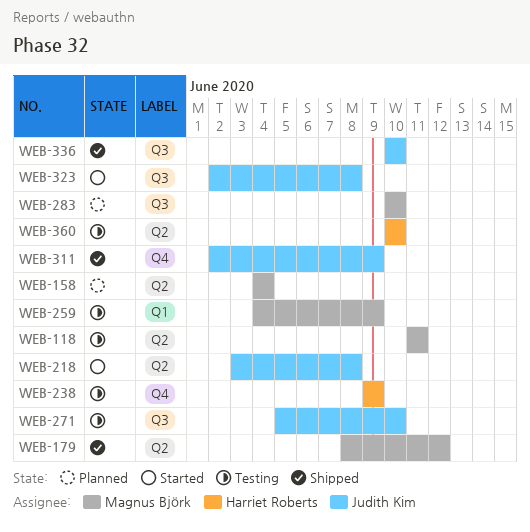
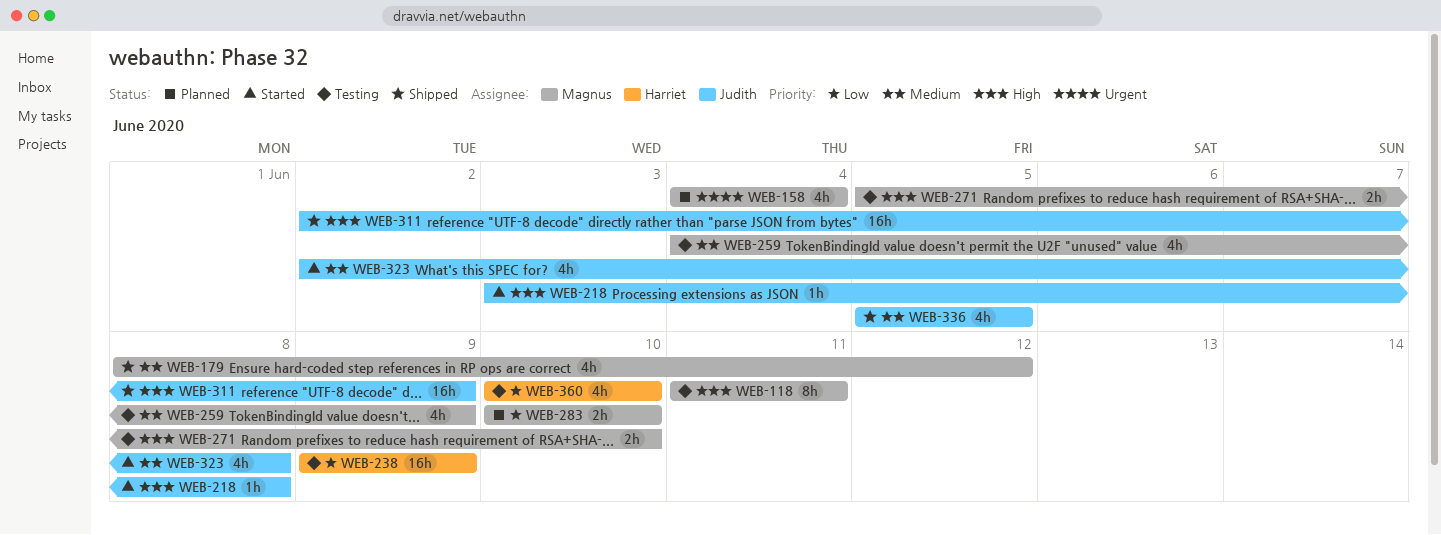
WEB-271, owner: Judith Kim -> Magnus Björk
WEB-336, start: Jun 10 -> Jun 5
WEB-336, due: Jun 10 -> Jun 5

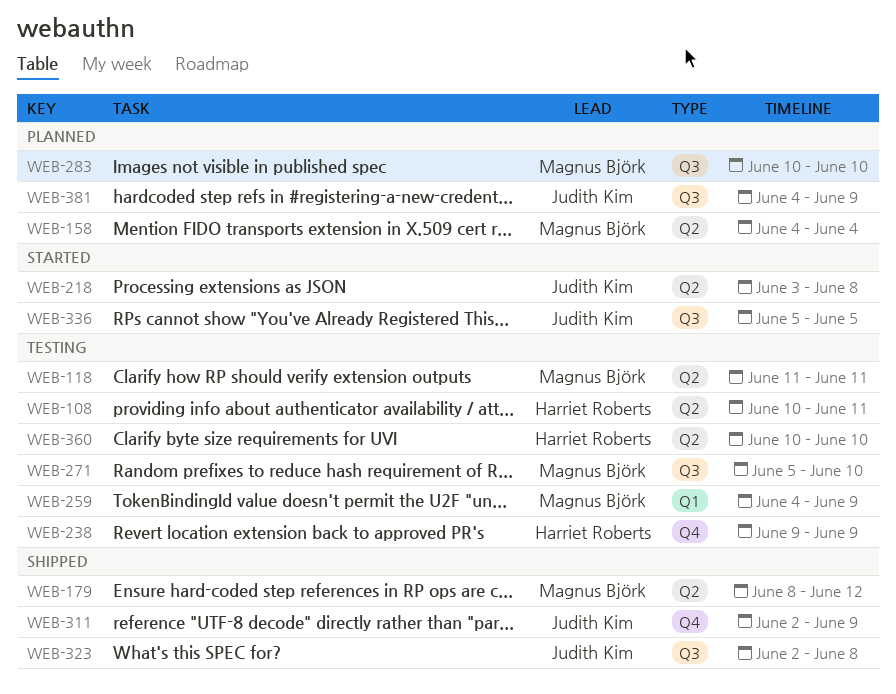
WEB-108: none -> present
WEB-323, status: Started -> Shipped
WEB-336, status: Shipped -> Started
WEB-381: none -> present

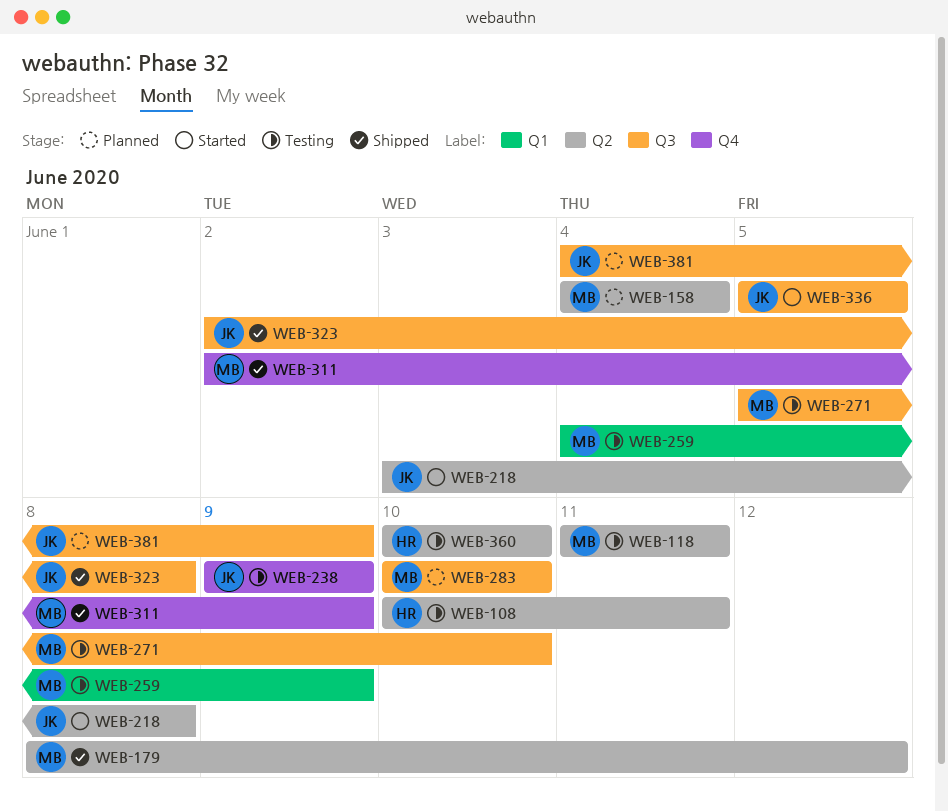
WEB-238, owner: Harriet Roberts -> Judith Kim
WEB-311, owner: Judith Kim -> Magnus Björk

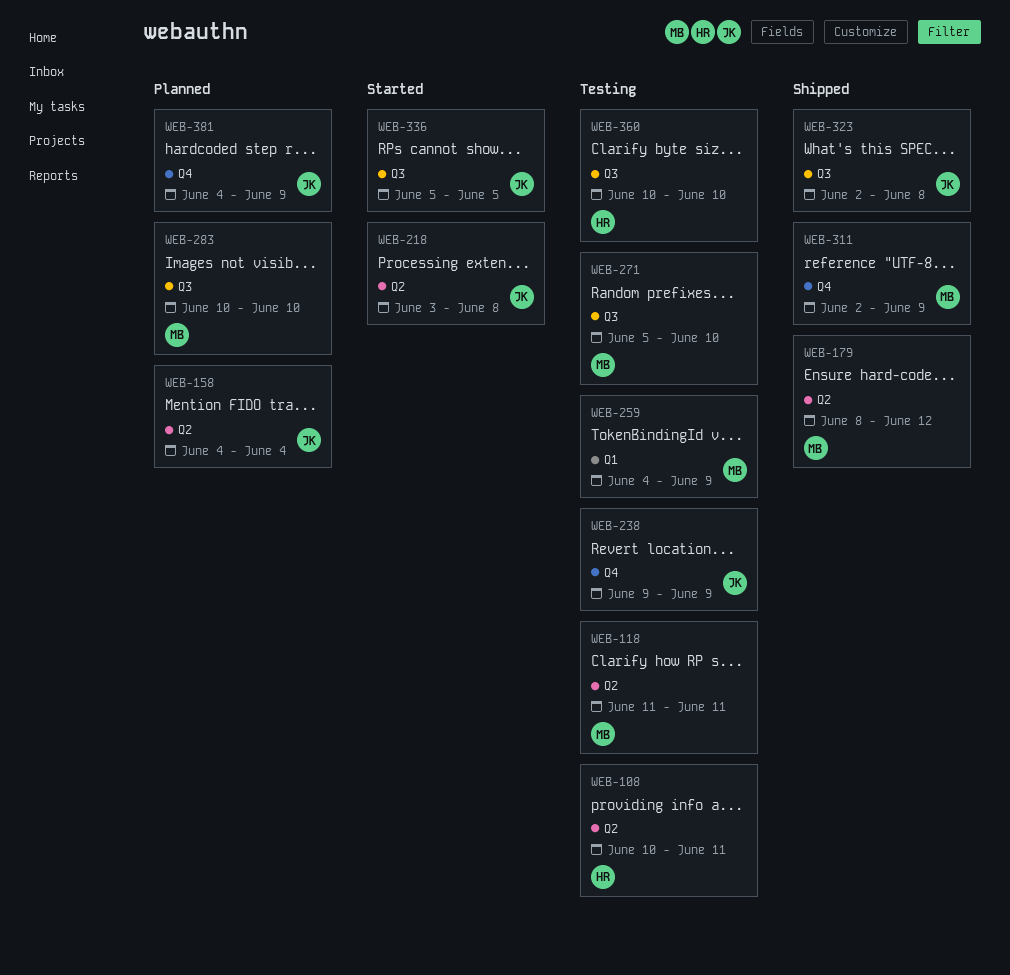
WEB-158, owner: MB -> JK
WEB-360, label: Q2 -> Q3
WEB-381, label: Q3 -> Q4

